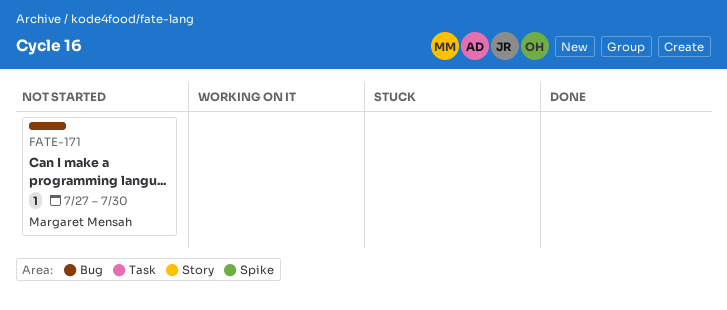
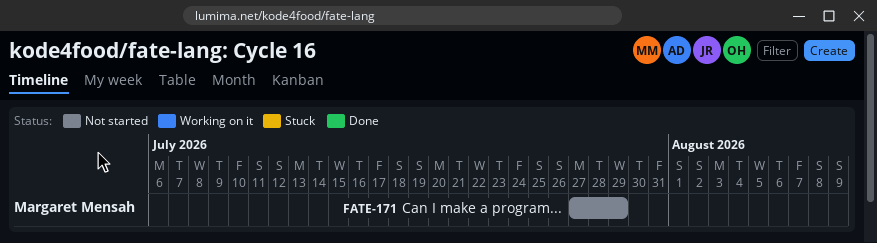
FATE-171, due: Jul 30 -> Jul 29

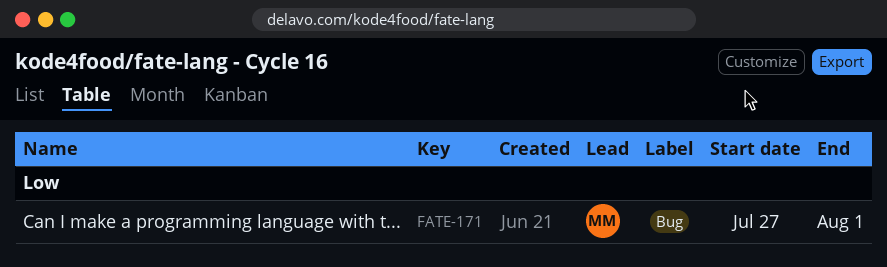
FATE-171, due: Jul 29 -> Aug 1

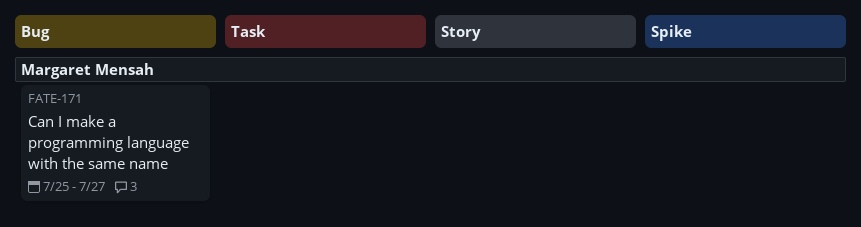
FATE-171, start: Jul 27 -> Jul 25
FATE-171, due: Aug 1 -> Jul 27

